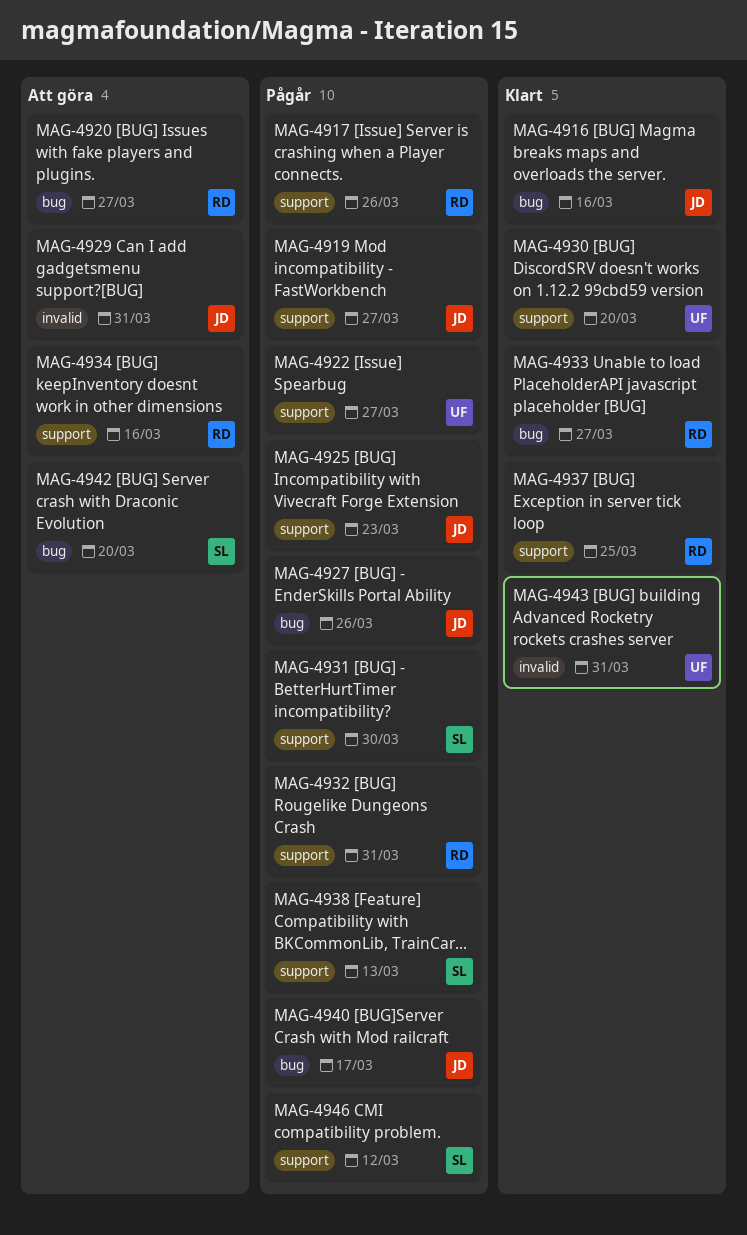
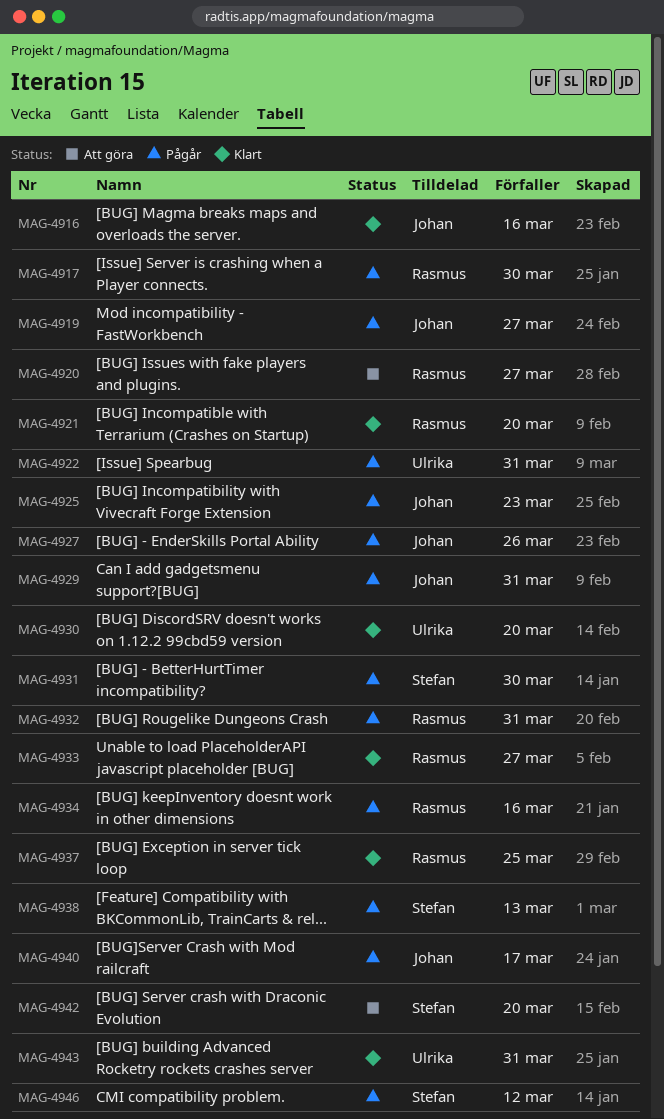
MAG-4917, due: Mar 26 -> Mar 30
MAG-4921: none -> present
MAG-4922, due: Mar 27 -> Mar 31
MAG-4929, status: Att göra -> Pågår
MAG-4934, status: Att göra -> Pågår

